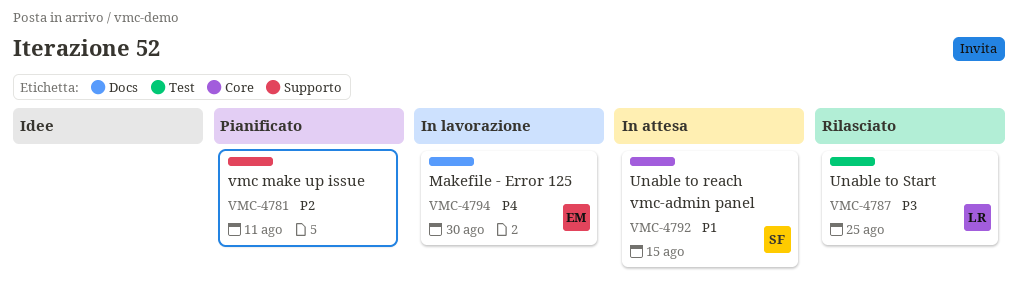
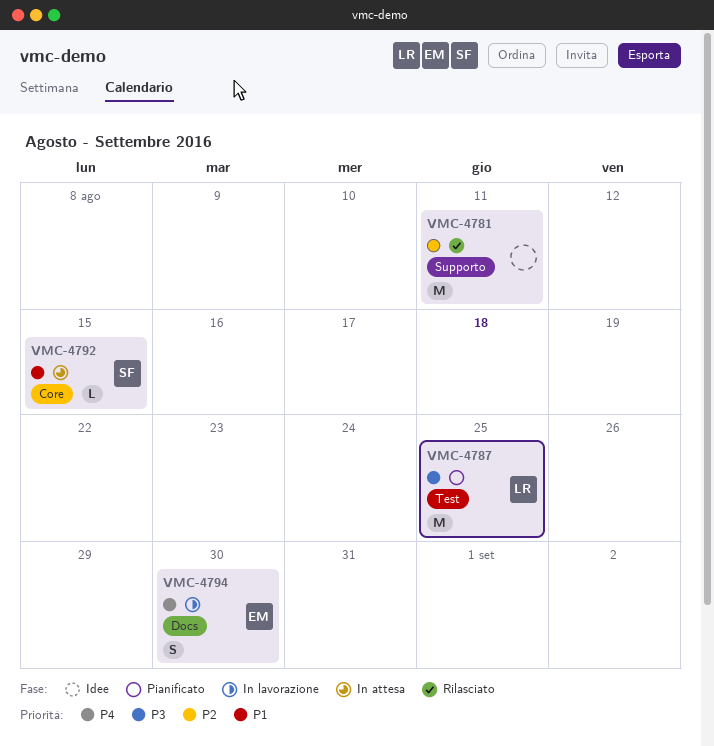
VMC-4781, status: Pianificato -> Rilasciato
VMC-4787, status: Rilasciato -> Pianificato

